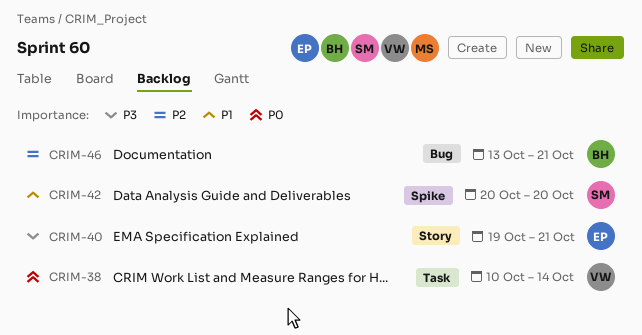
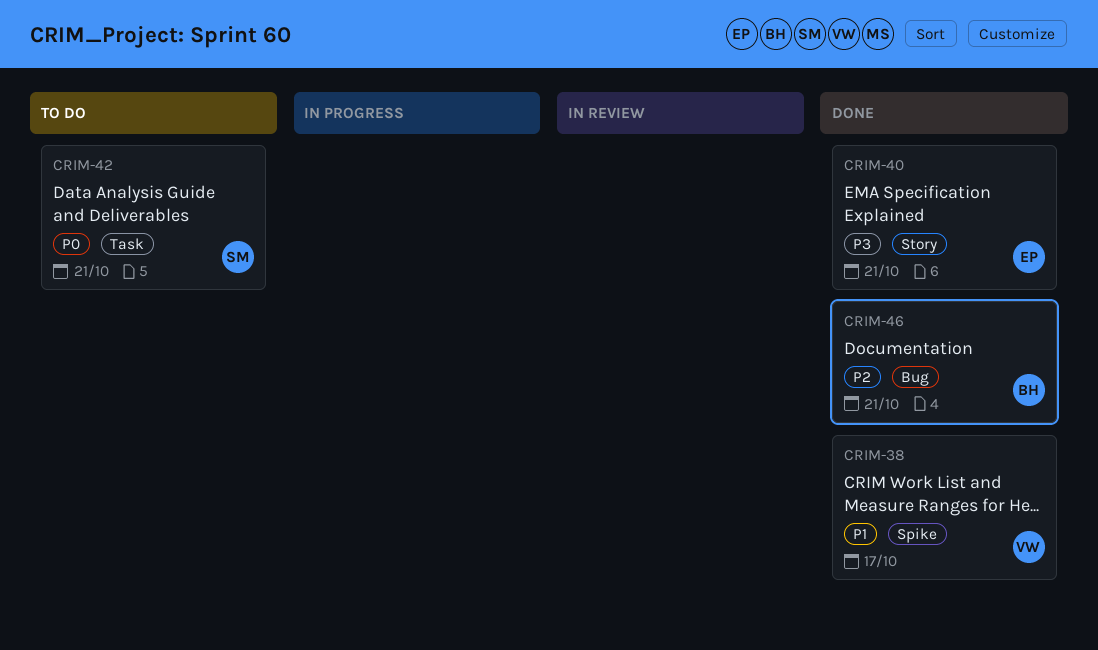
CRIM-38, priority: P0 -> P1
CRIM-38, label: Task -> Spike
CRIM-38, due: Oct 14 -> Oct 17
CRIM-42, priority: P1 -> P0
CRIM-42, label: Spike -> Task
CRIM-42, due: Oct 20 -> Oct 21

